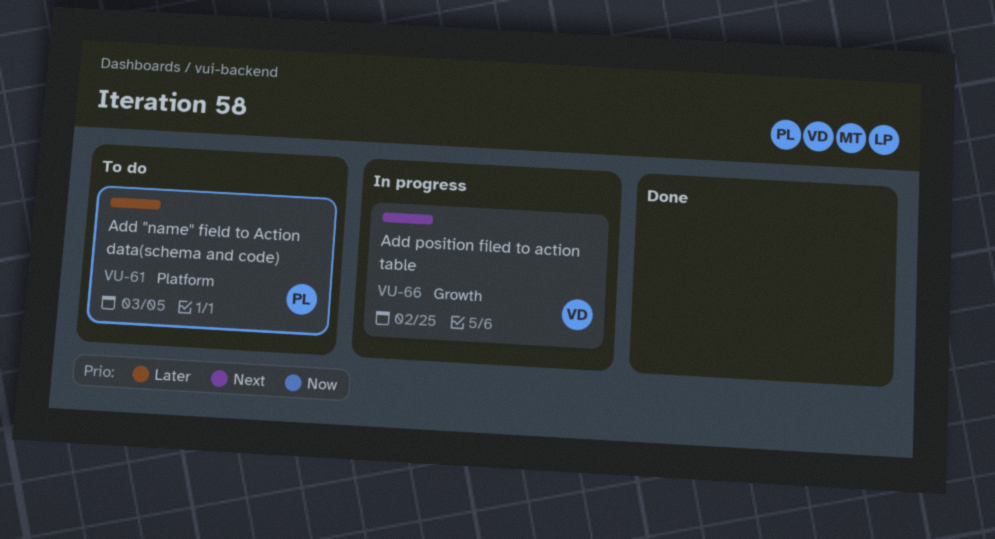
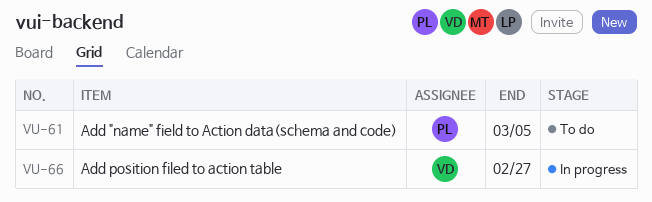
VU-66, due: Feb 25 -> Feb 27

